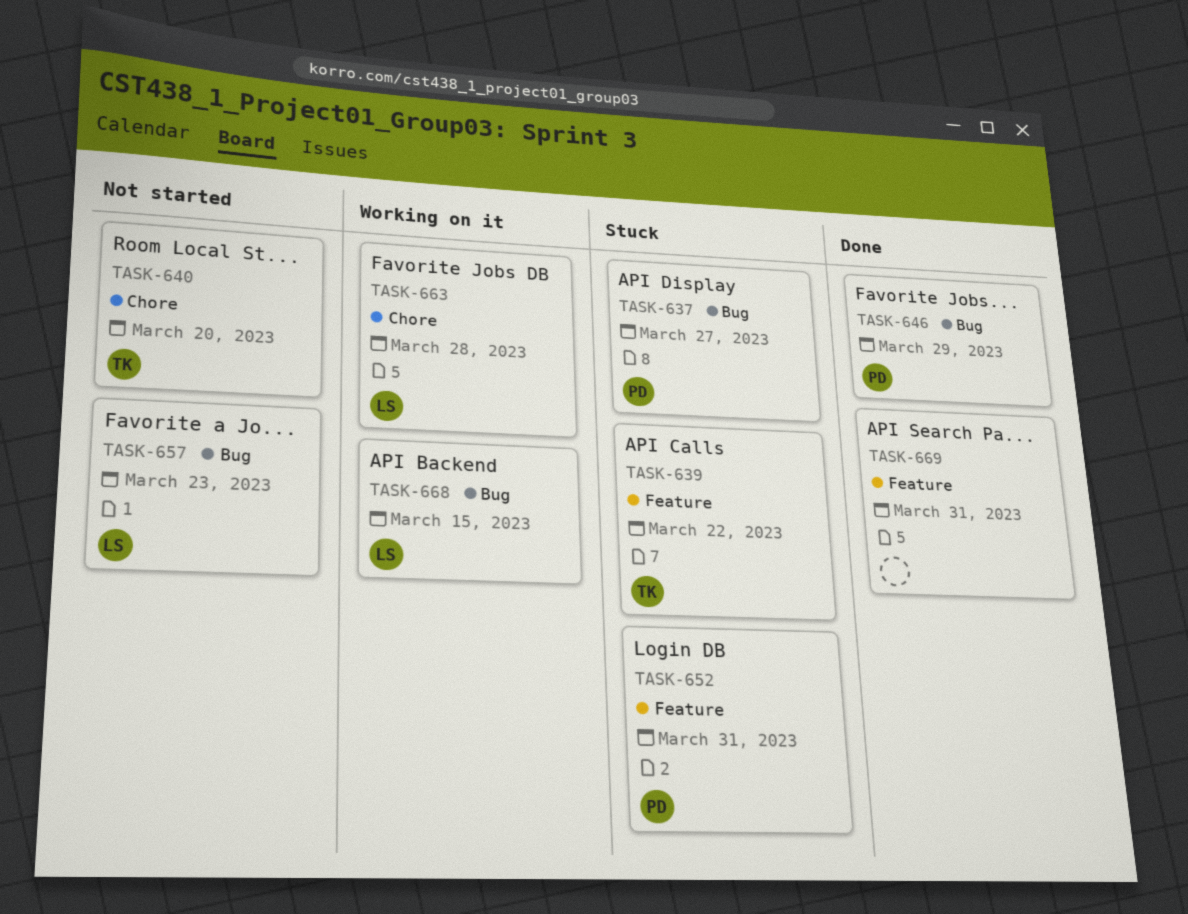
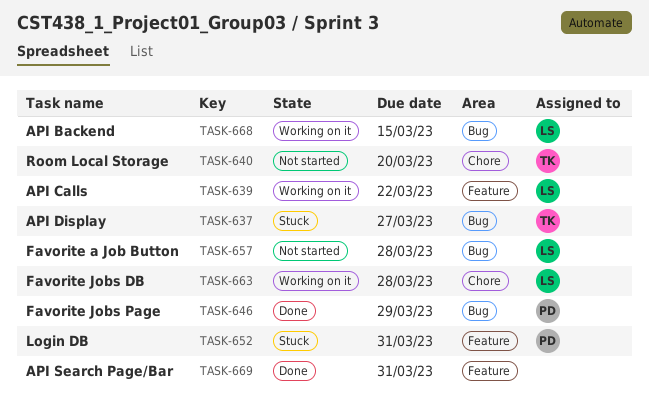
TASK-637, owner: PD -> TK
TASK-639, status: Stuck -> Working on it
TASK-639, owner: TK -> LS
TASK-657, due: Mar 23 -> Mar 28

